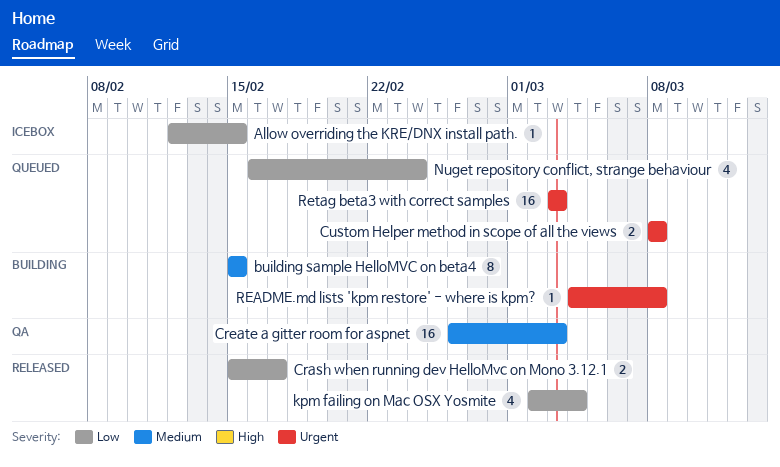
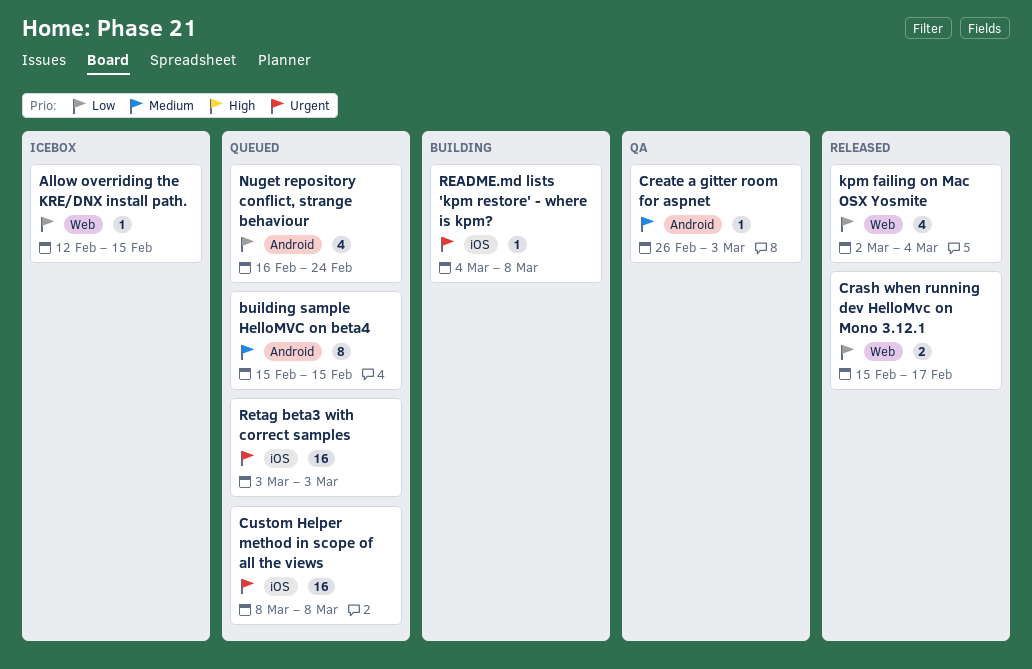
building sample HelloMVC on beta4, status: Building -> Queued
Create a gitter room for aspnet, estimate: 16 -> 1
Custom Helper method in scope of all the views, estimate: 2 -> 16

